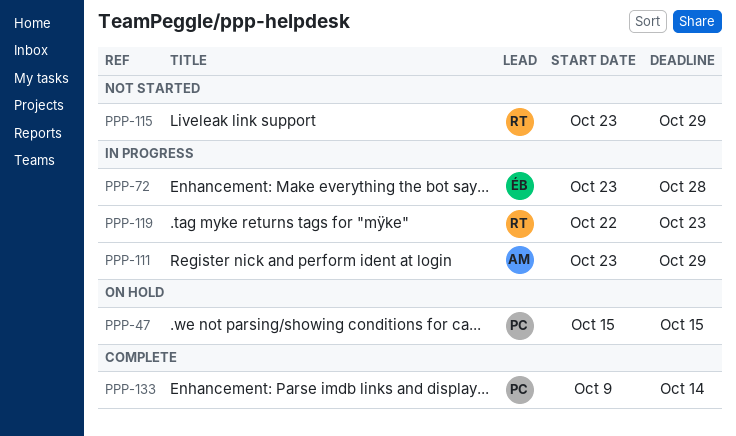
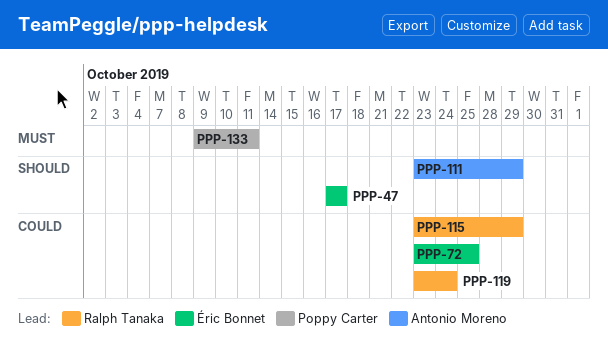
PPP-47, owner: Poppy Carter -> Éric Bonnet
PPP-47, start: Oct 15 -> Oct 17
PPP-47, due: Oct 15 -> Oct 17
PPP-72, due: Oct 28 -> Oct 25
PPP-119, start: Oct 22 -> Oct 23
PPP-119, due: Oct 23 -> Oct 24
PPP-133, due: Oct 14 -> Oct 11

